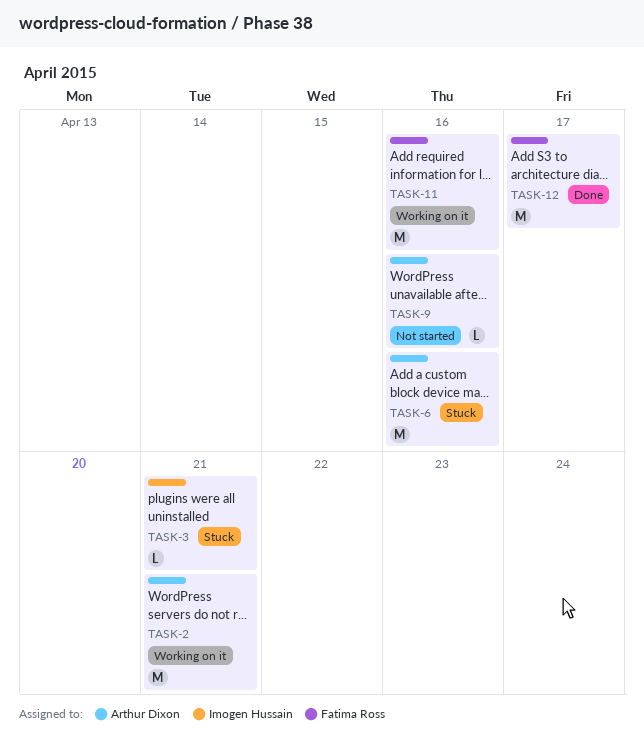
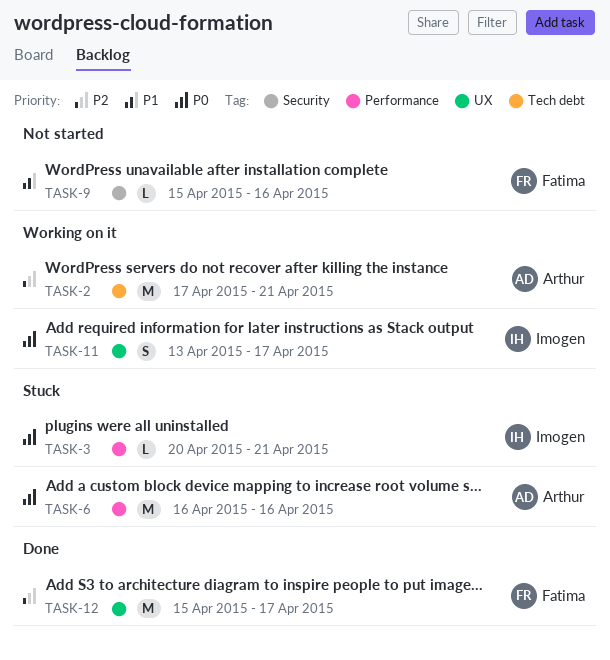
TASK-9, owner: Arthur Dixon -> Fatima Ross
TASK-11, owner: Fatima Ross -> Imogen Hussain
TASK-11, estimate: M -> S
TASK-11, due: Apr 16 -> Apr 17

